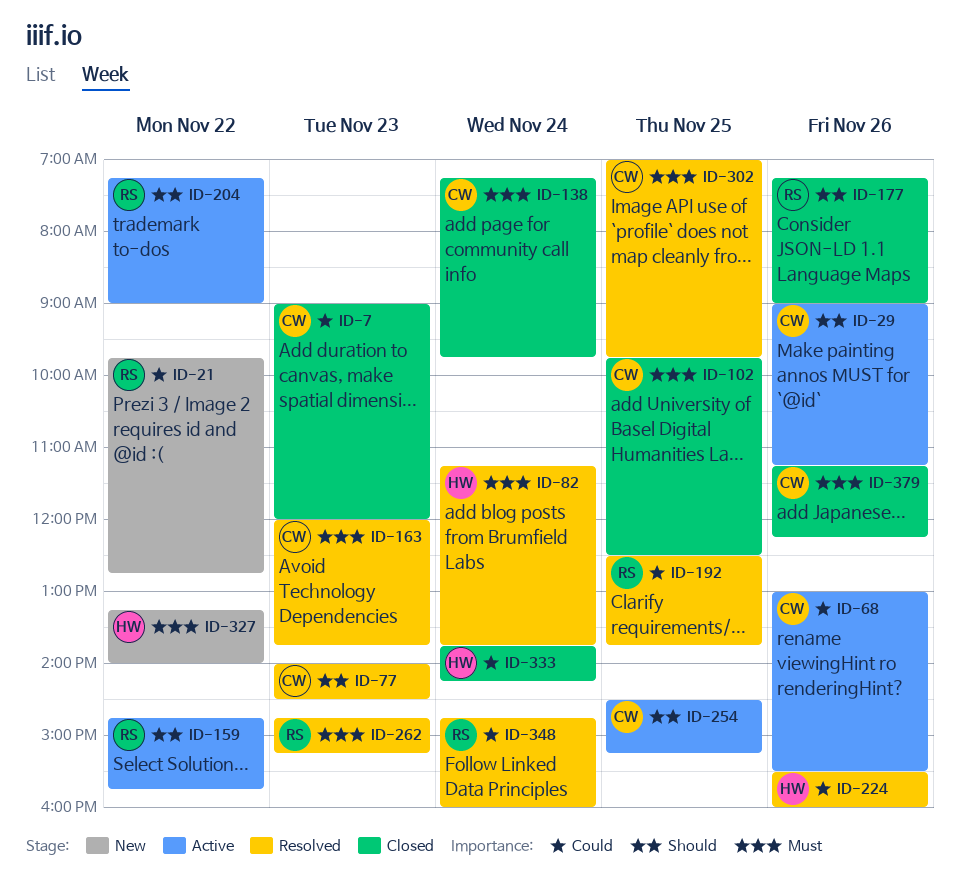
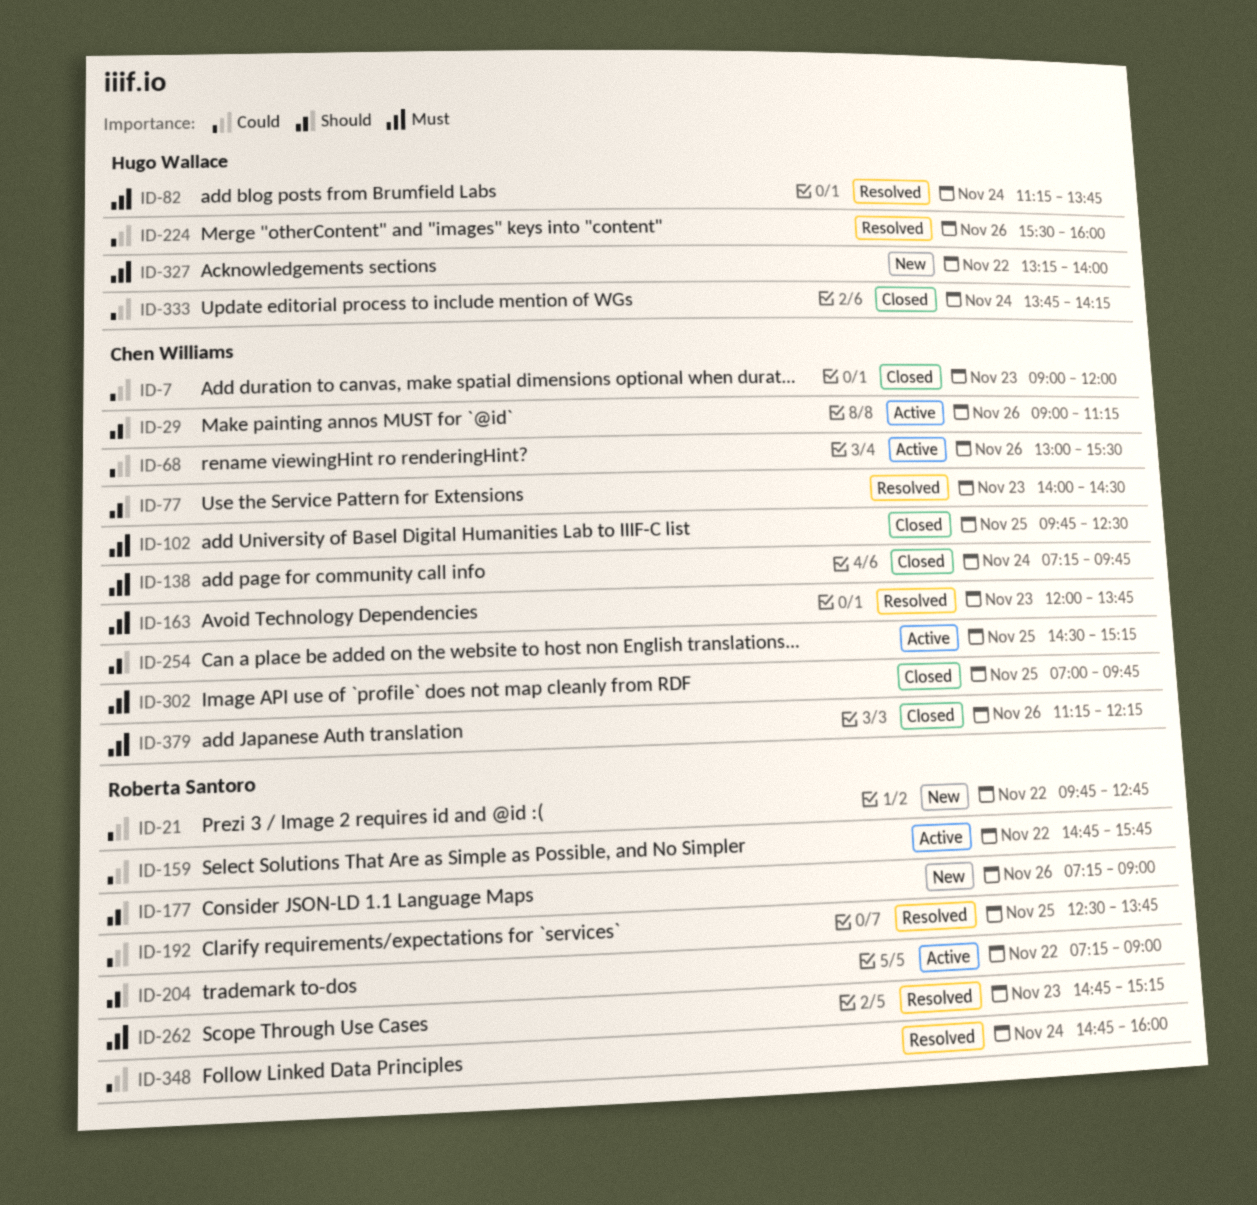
ID-159, priority: Should -> Could
ID-177, status: Closed -> New
ID-302, status: Resolved -> Closed

